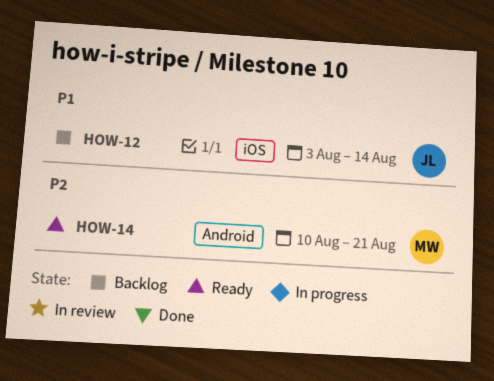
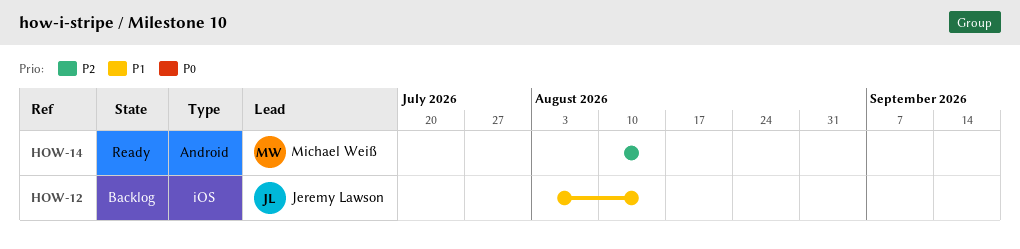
HOW-14, due: Aug 21 -> Aug 14

